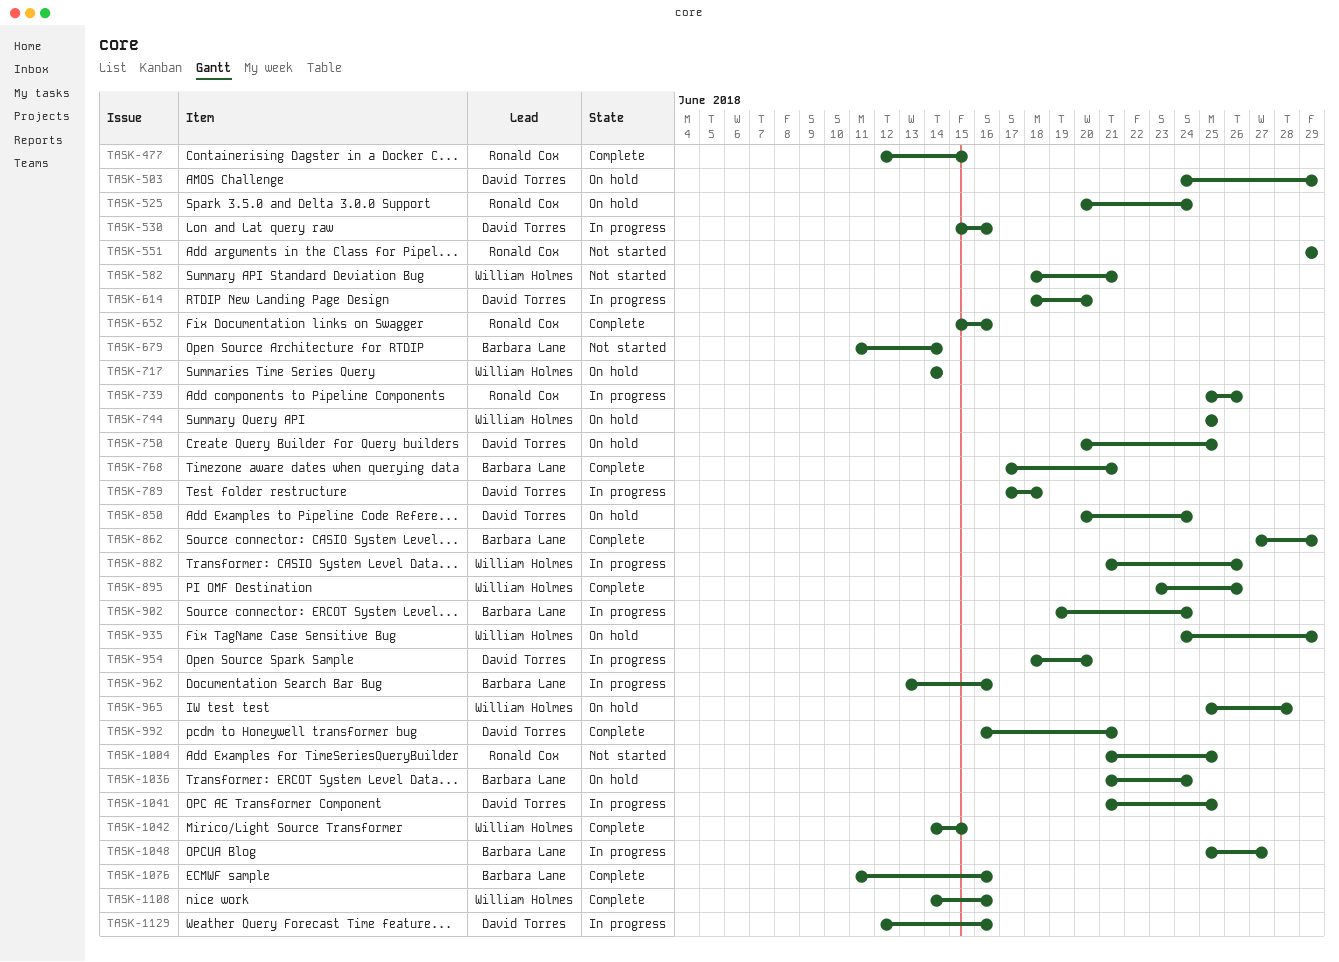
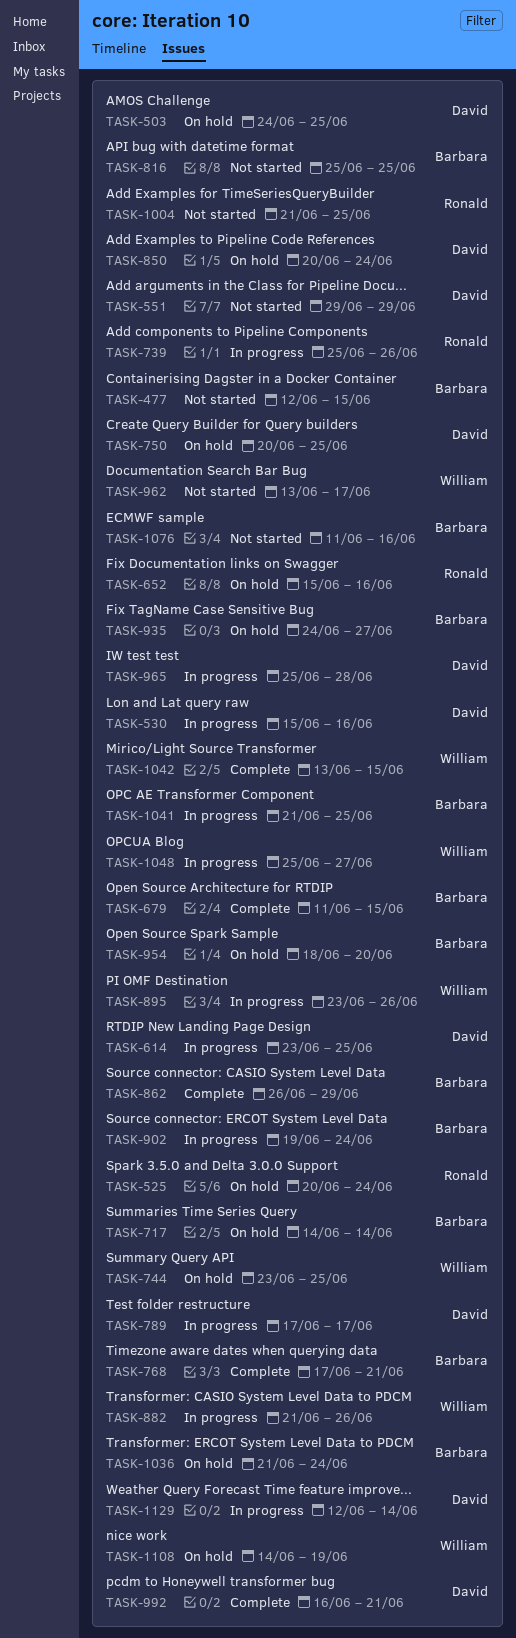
TASK-477, status: Complete -> Not started
TASK-477, owner: Ronald Cox -> Barbara Lane
TASK-503, due: Jun 29 -> Jun 25
TASK-551, owner: Ronald Cox -> David Torres
TASK-582: present -> none
TASK-614, start: Jun 18 -> Jun 23
TASK-614, due: Jun 20 -> Jun 25
TASK-652, status: Complete -> On hold
TASK-679, status: Not started -> Complete
TASK-679, due: Jun 14 -> Jun 15
TASK-717, owner: William Holmes -> Barbara Lane
TASK-744, start: Jun 25 -> Jun 23
TASK-789, due: Jun 18 -> Jun 17
TASK-816: none -> present
TASK-862, start: Jun 27 -> Jun 26
TASK-895, status: Complete -> In progress
TASK-935, owner: William Holmes -> Barbara Lane
TASK-935, due: Jun 29 -> Jun 27
TASK-954, status: In progress -> On hold
TASK-954, owner: David Torres -> Barbara Lane
TASK-962, status: In progress -> Not started
TASK-962, owner: Barbara Lane -> William Holmes
TASK-962, due: Jun 16 -> Jun 17
TASK-965, status: On hold -> In progress
TASK-965, owner: William Holmes -> David Torres
TASK-1041, owner: David Torres -> Barbara Lane
TASK-1042, start: Jun 14 -> Jun 13
TASK-1048, owner: Barbara Lane -> William Holmes
TASK-1076, status: Complete -> Not started
TASK-1108, status: Complete -> On hold
TASK-1108, due: Jun 16 -> Jun 19
TASK-1129, due: Jun 16 -> Jun 14

